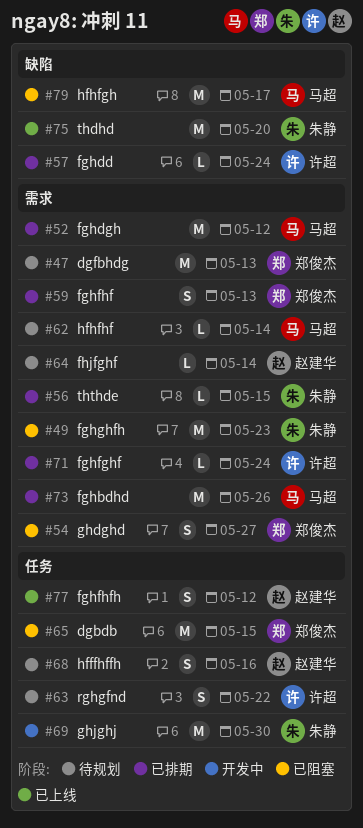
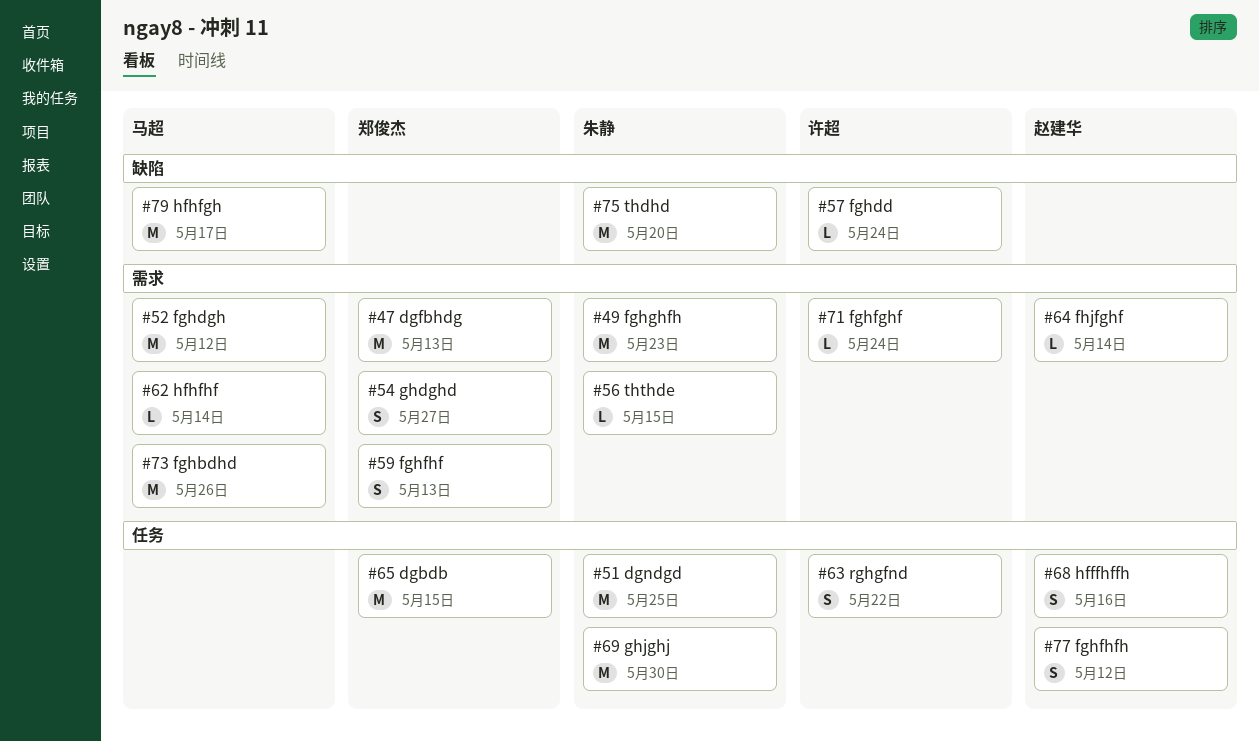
#51: none -> present

